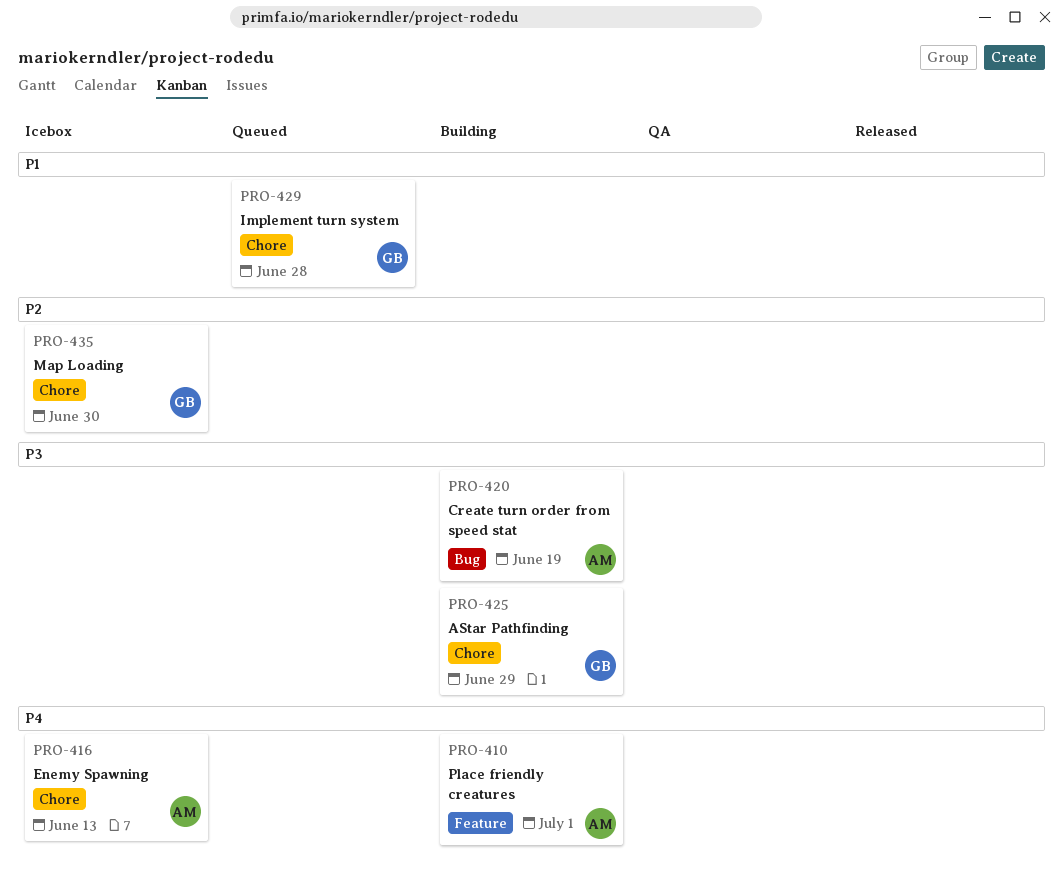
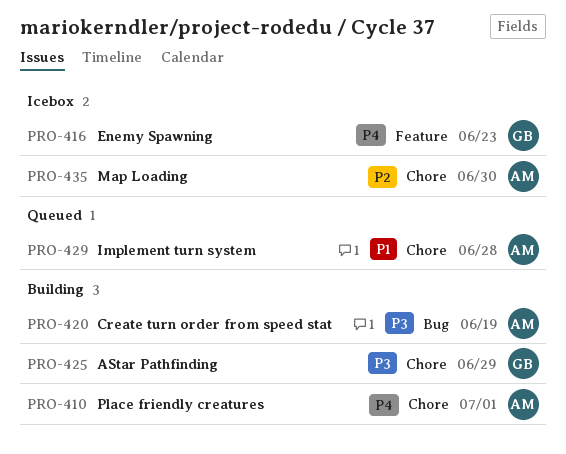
PRO-410, label: Feature -> Chore
PRO-416, owner: AM -> GB
PRO-416, label: Chore -> Feature
PRO-416, due: Jun 13 -> Jun 23
PRO-429, owner: GB -> AM
PRO-435, owner: GB -> AM

